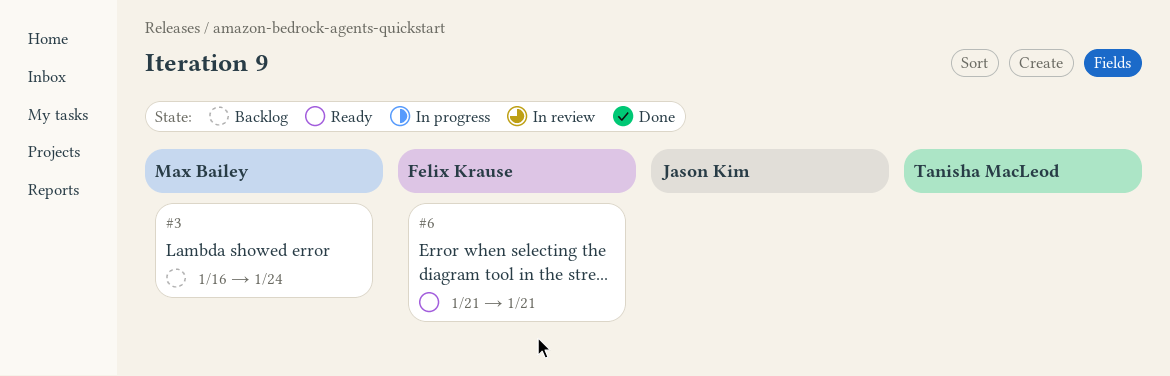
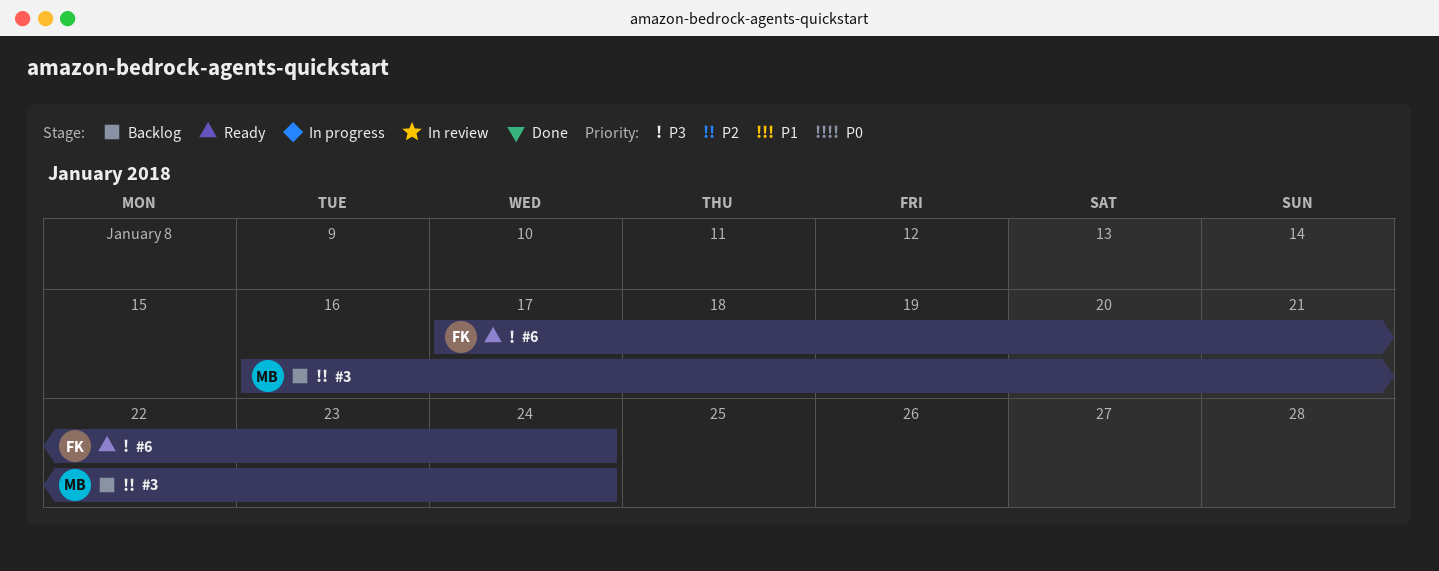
#6, start: Jan 21 -> Jan 17
#6, due: Jan 21 -> Jan 24

